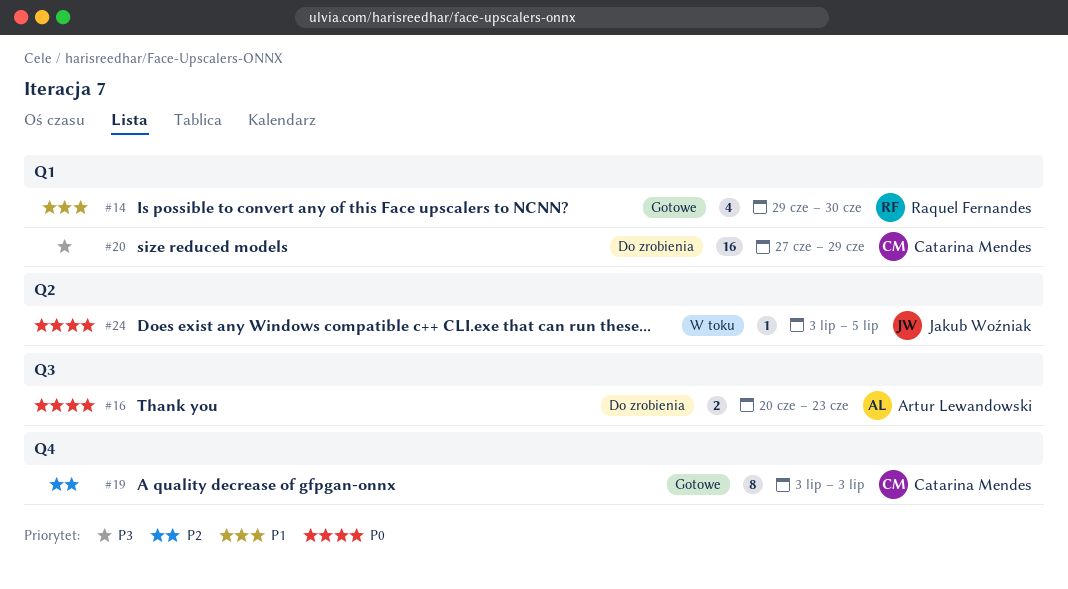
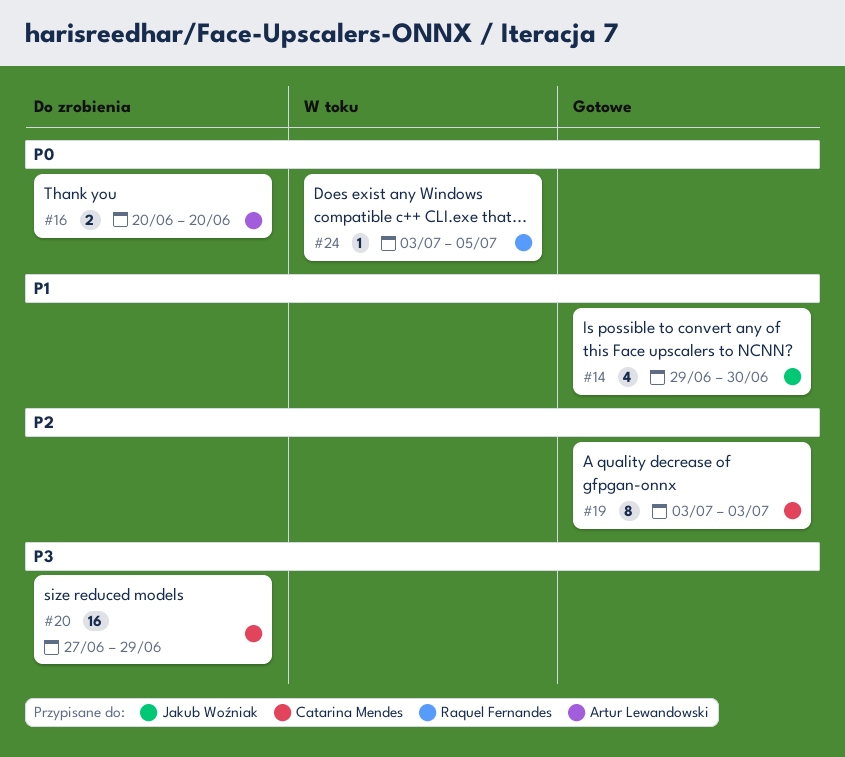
#14, owner: Raquel Fernandes -> Jakub Woźniak
#16, due: Jun 23 -> Jun 20
#24, owner: Jakub Woźniak -> Raquel Fernandes

